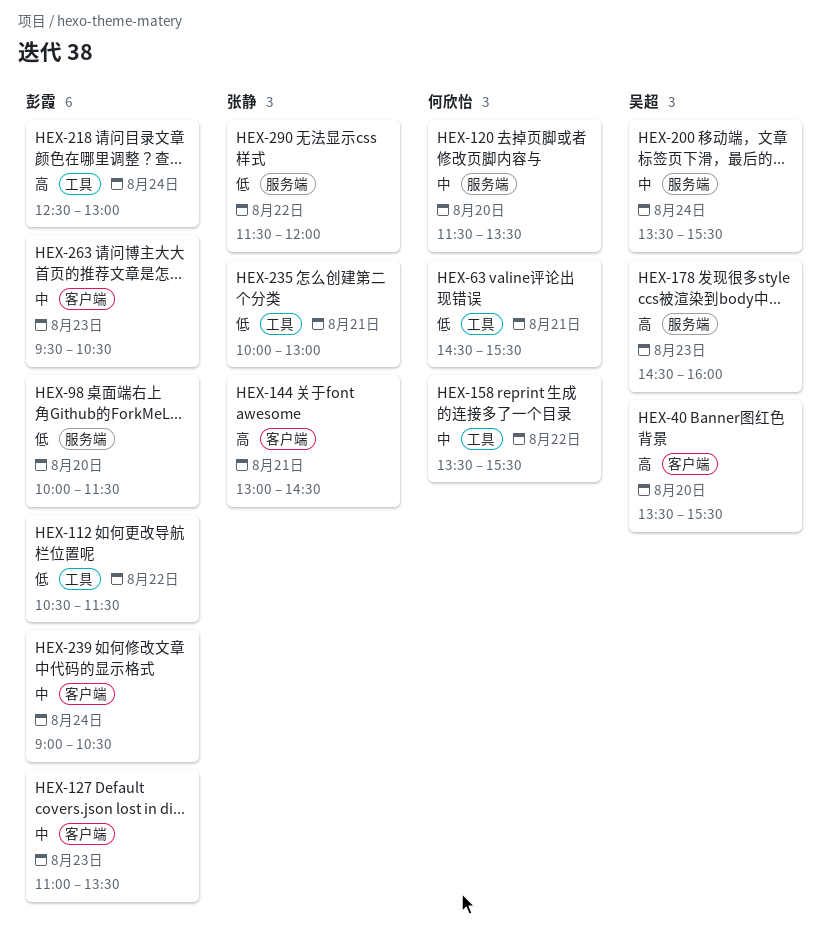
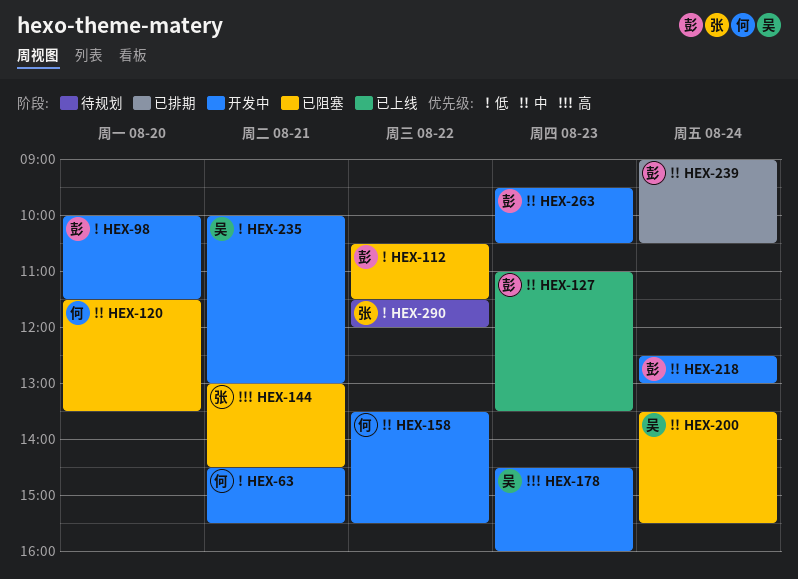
HEX-40: present -> none
HEX-218, priority: 高 -> 中
HEX-235, owner: 张静 -> 吴超

